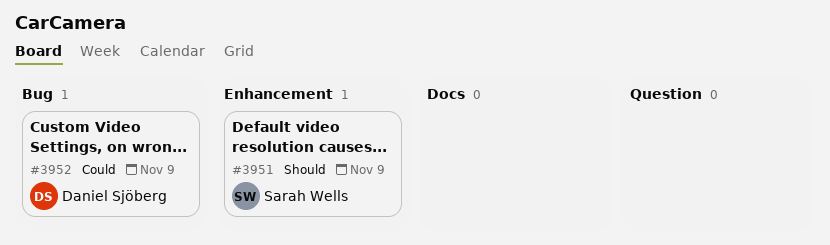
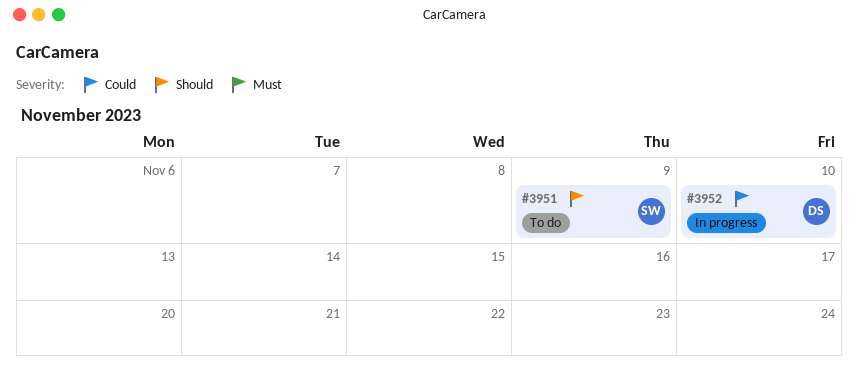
#3952, due: Nov 9 -> Nov 10

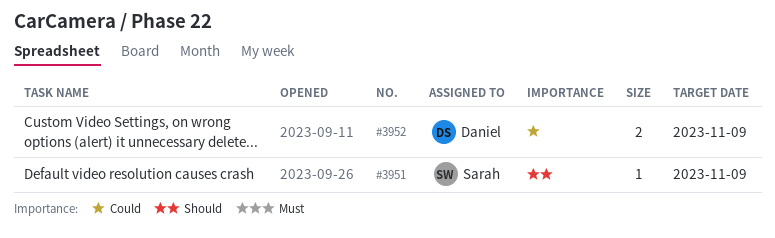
#3952, due: Nov 10 -> Nov 9

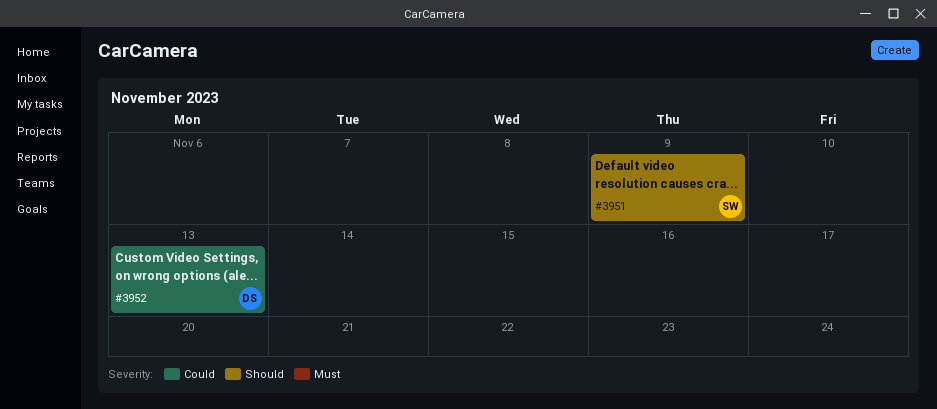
#3952, due: Nov 9 -> Nov 13

